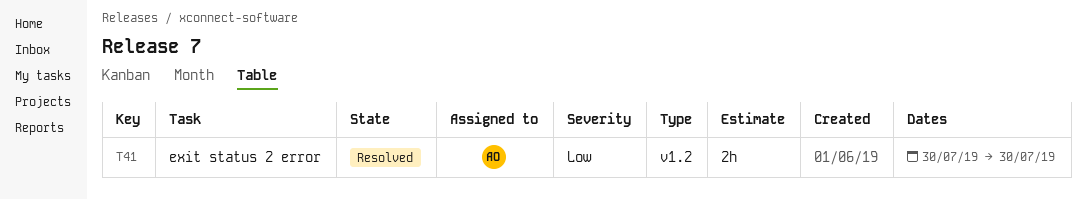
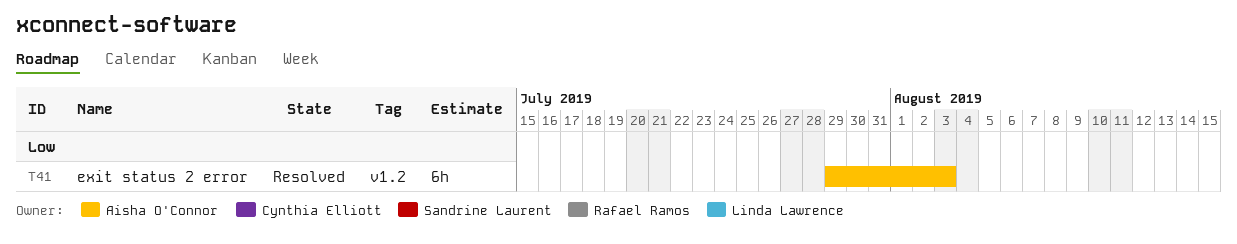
T41, estimate: 2h -> 6h
T41, start: Jul 30 -> Jul 29
T41, due: Jul 30 -> Aug 3

